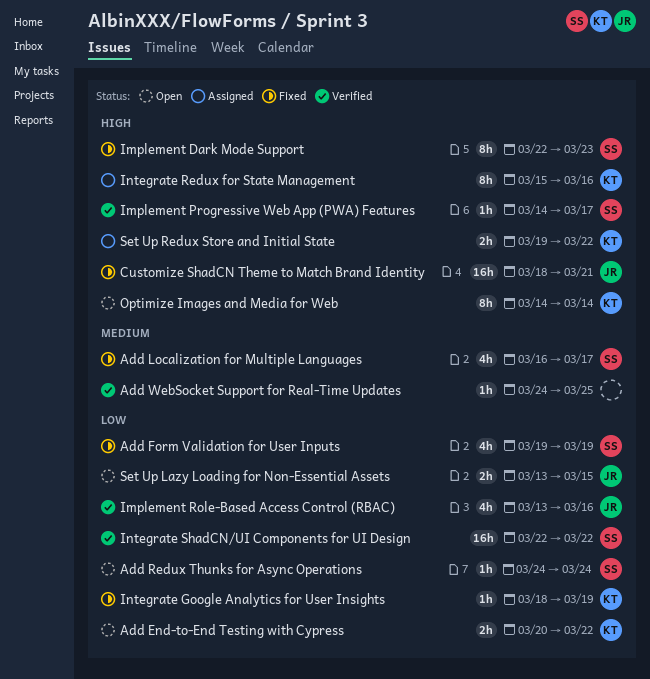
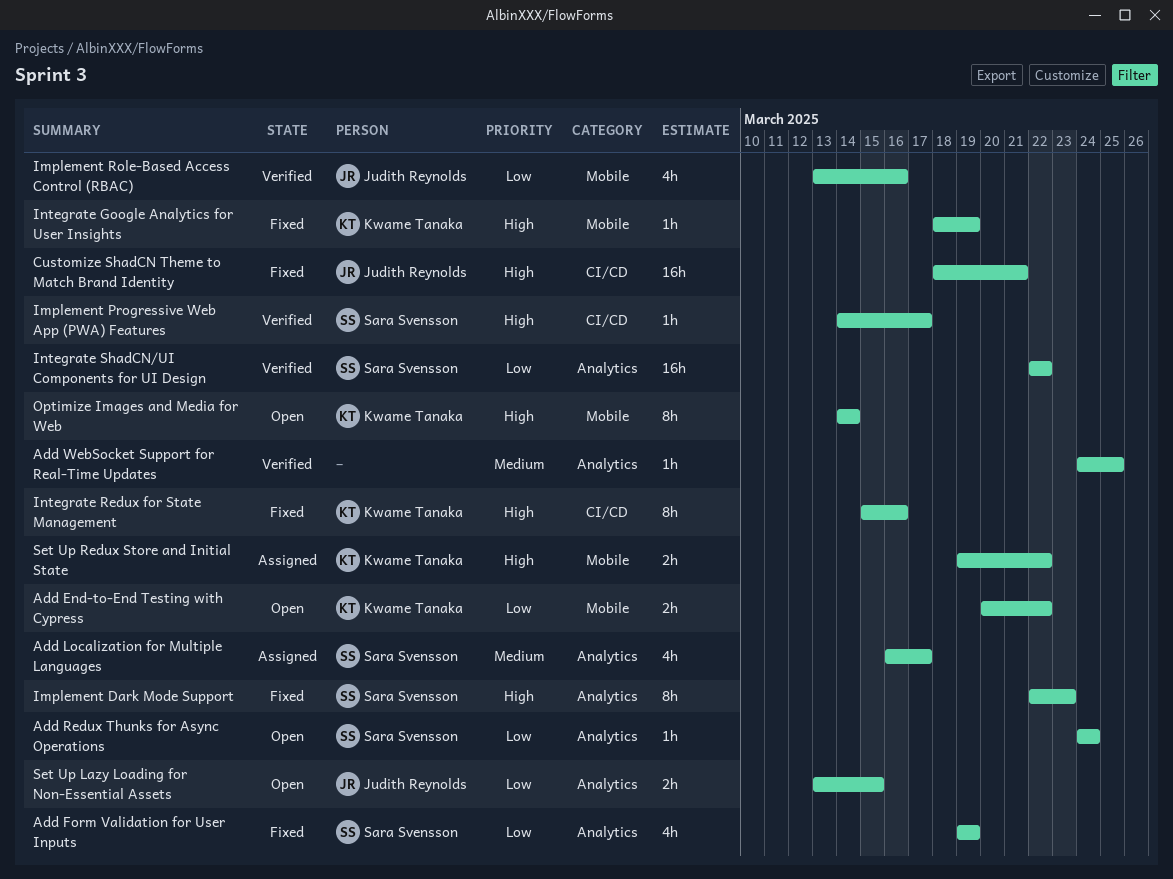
Add Localization for Multiple Languages, status: Fixed -> Assigned
Integrate Google Analytics for User Insights, priority: Low -> High
Integrate Redux for State Management, status: Assigned -> Fixed

